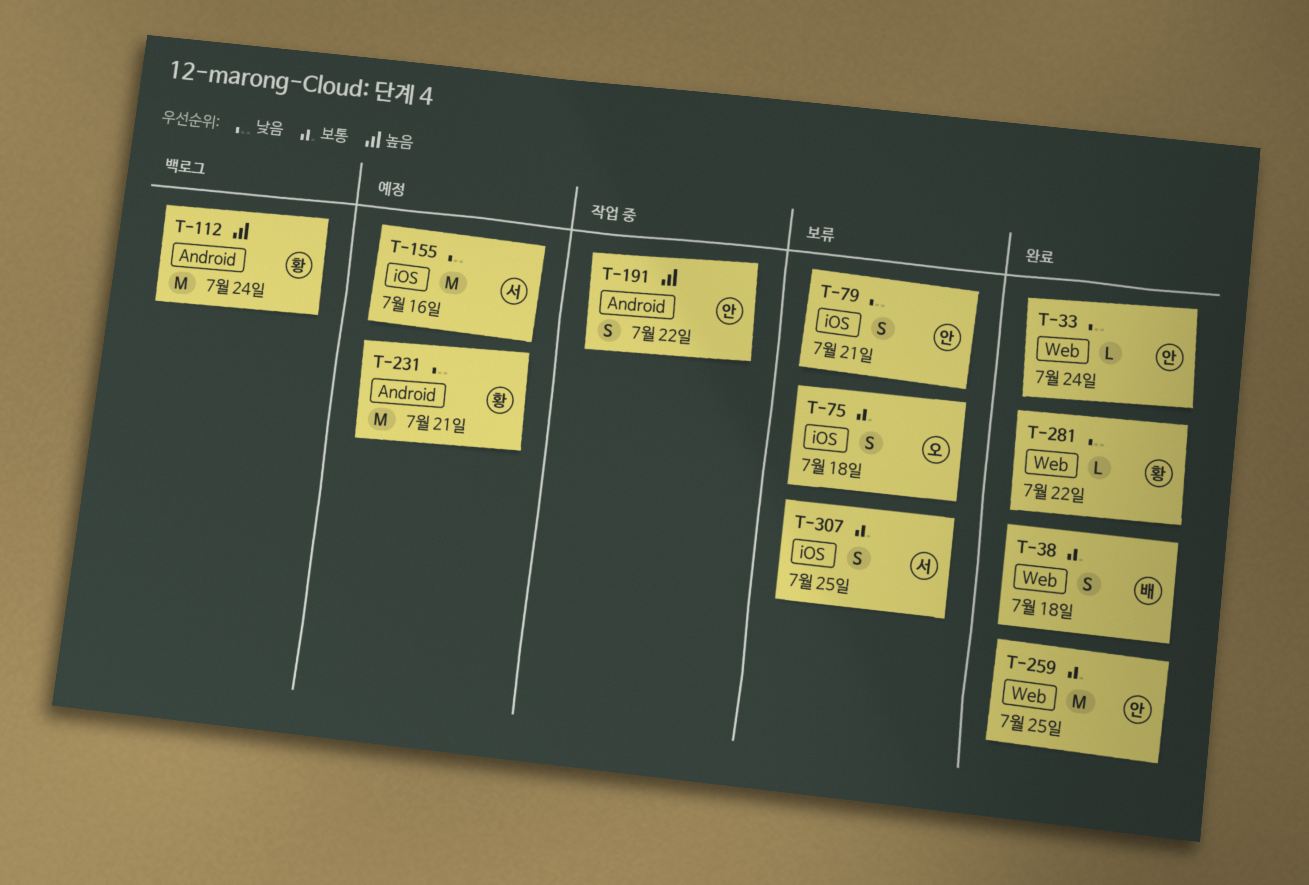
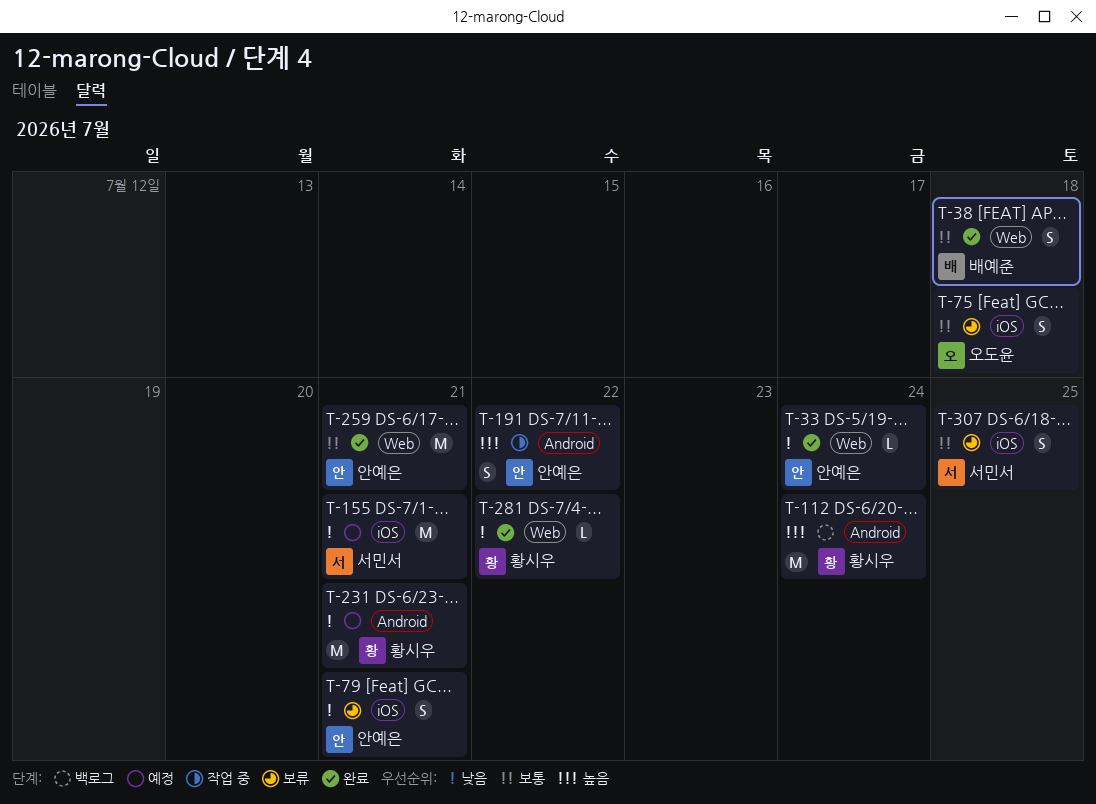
T-155, due: Jul 16 -> Jul 21
T-259, due: Jul 25 -> Jul 21

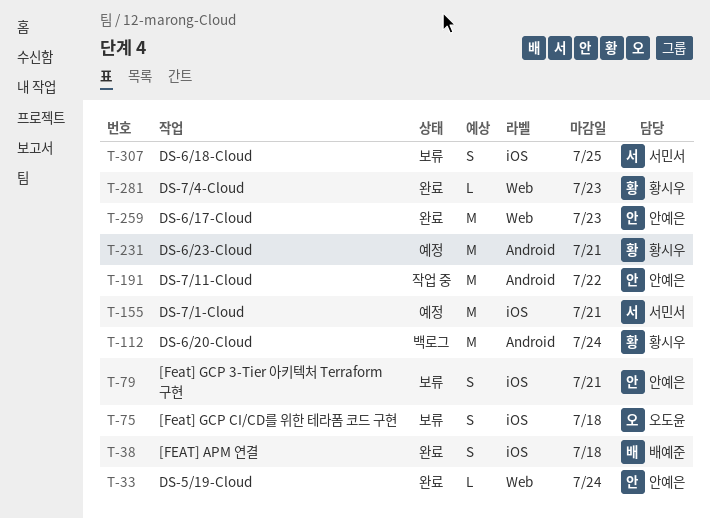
T-38, label: Web -> iOS
T-191, estimate: S -> M
T-259, due: Jul 21 -> Jul 23
T-281, due: Jul 22 -> Jul 23

